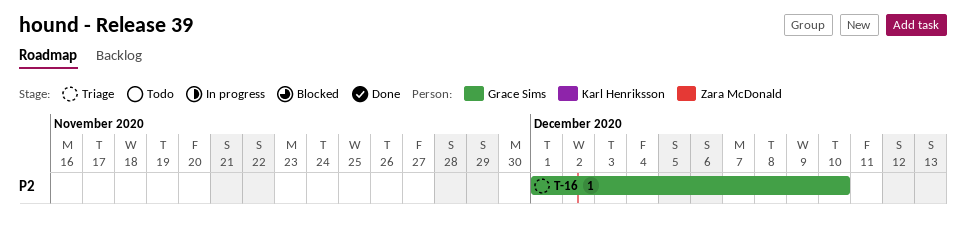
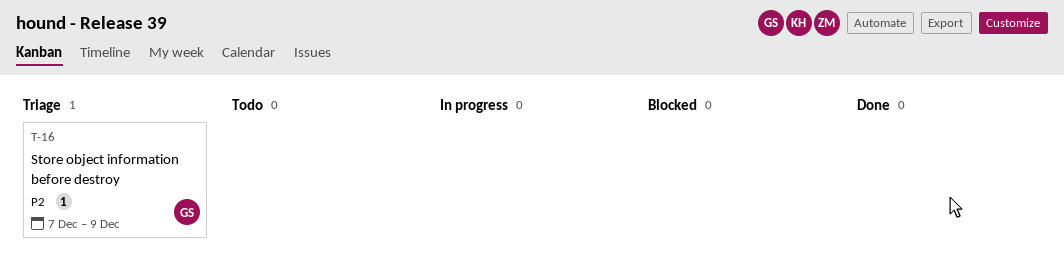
T-16, start: Dec 1 -> Dec 7
T-16, due: Dec 10 -> Dec 9

